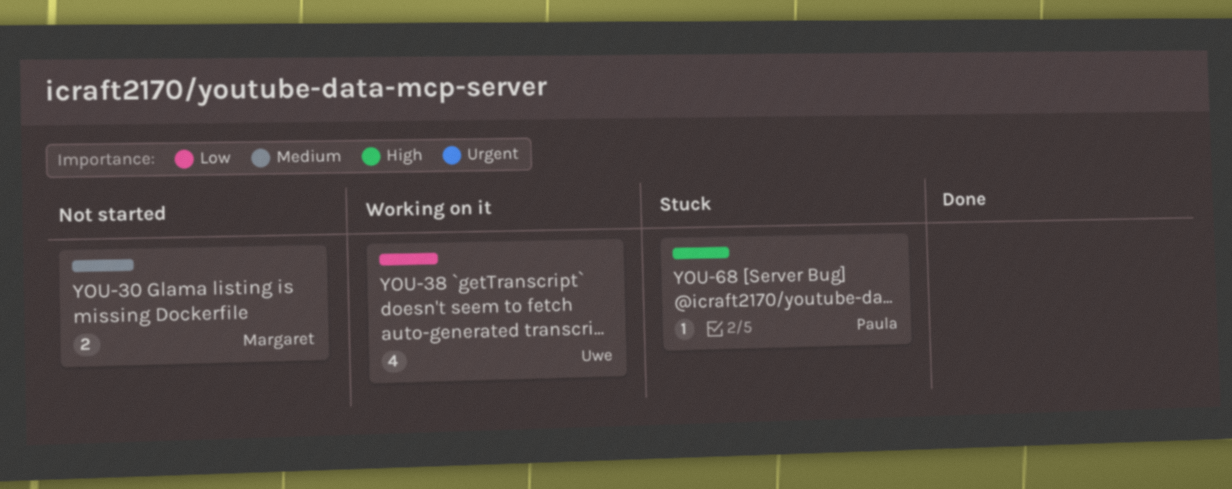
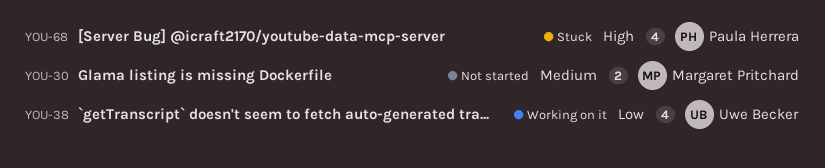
YOU-68, estimate: 1 -> 4

